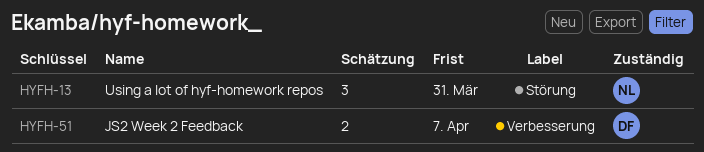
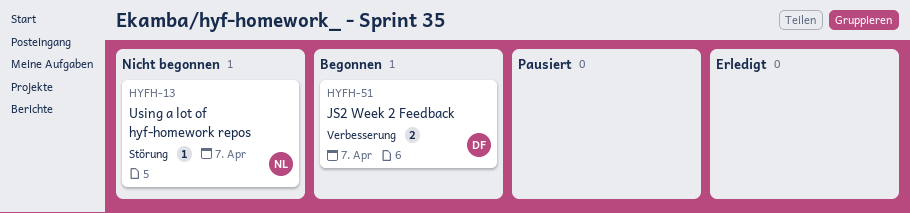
HYFH-13, estimate: 3 -> 1
HYFH-13, due: Mar 31 -> Apr 7

